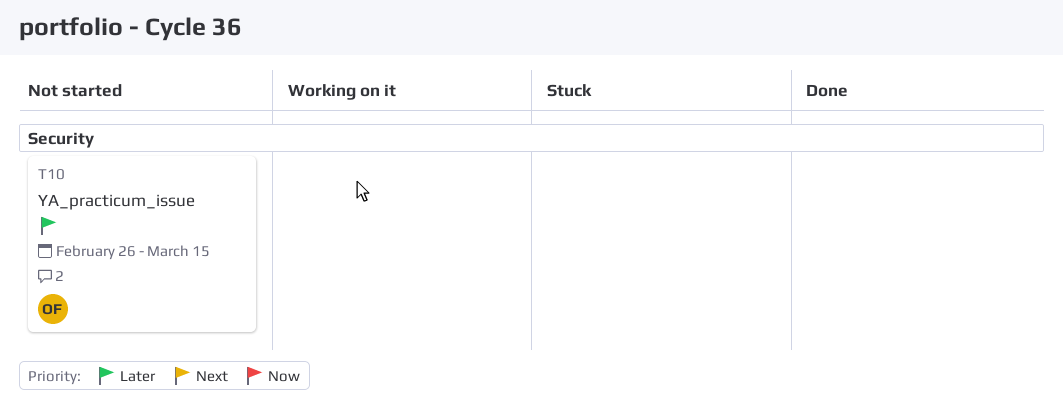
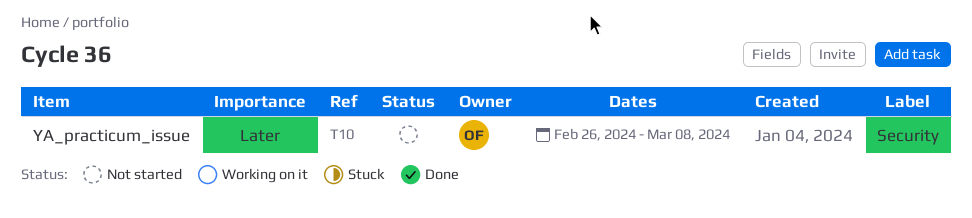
T10, due: Mar 15 -> Mar 8

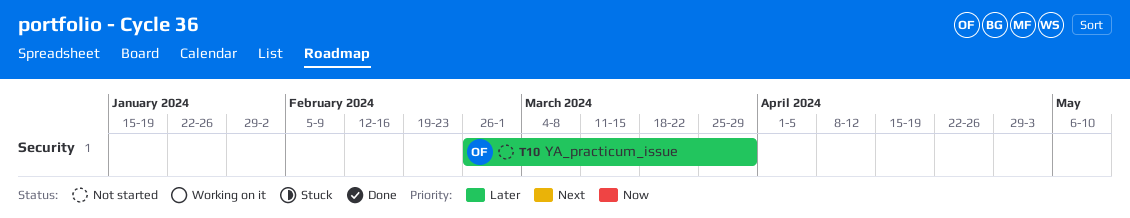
T10, due: Mar 8 -> Mar 29

